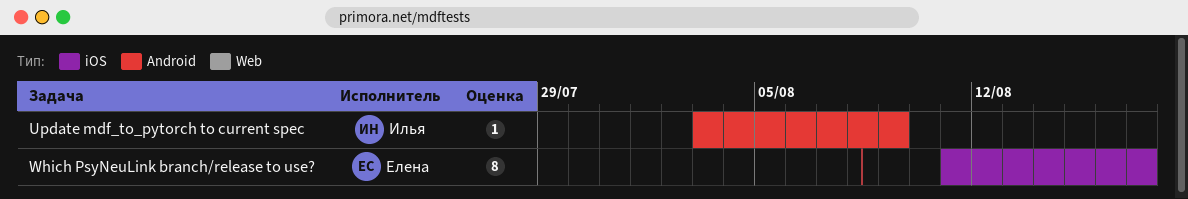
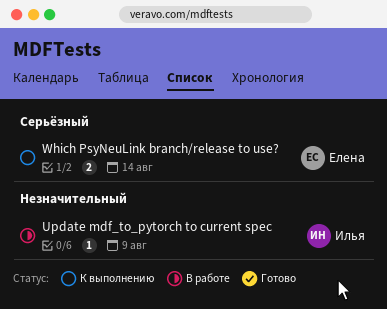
Which PsyNeuLink branch/release to use?, estimate: 8 -> 2
Which PsyNeuLink branch/release to use?, due: Aug 17 -> Aug 14

